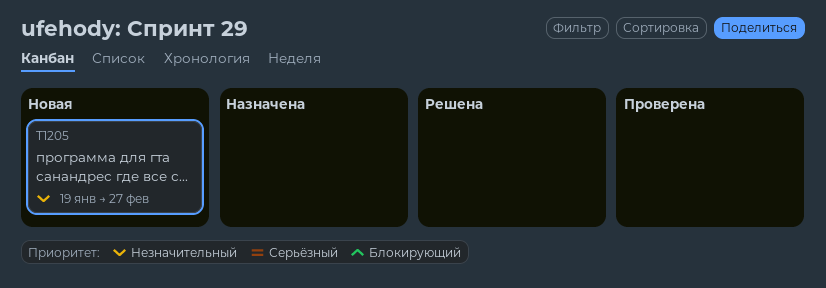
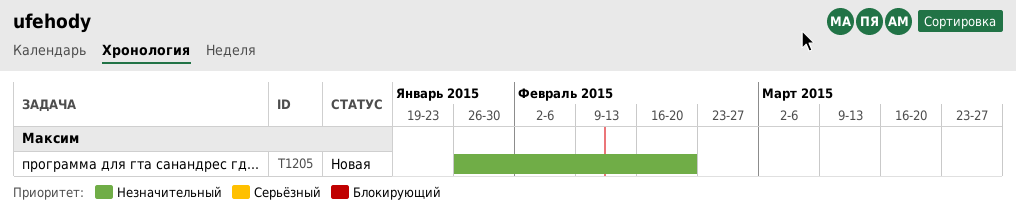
T1205, start: Jan 19 -> Jan 26
T1205, due: Feb 27 -> Feb 20

